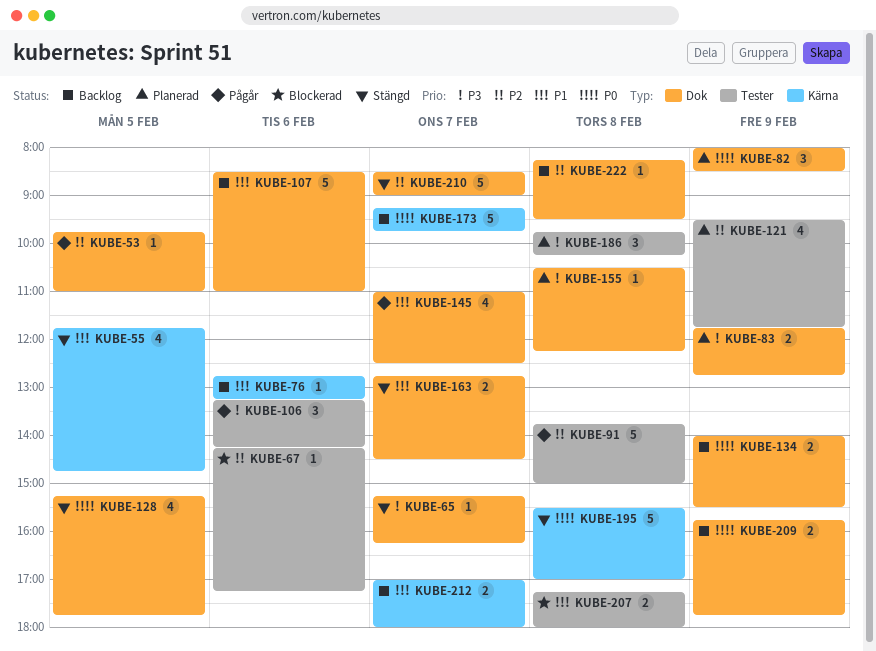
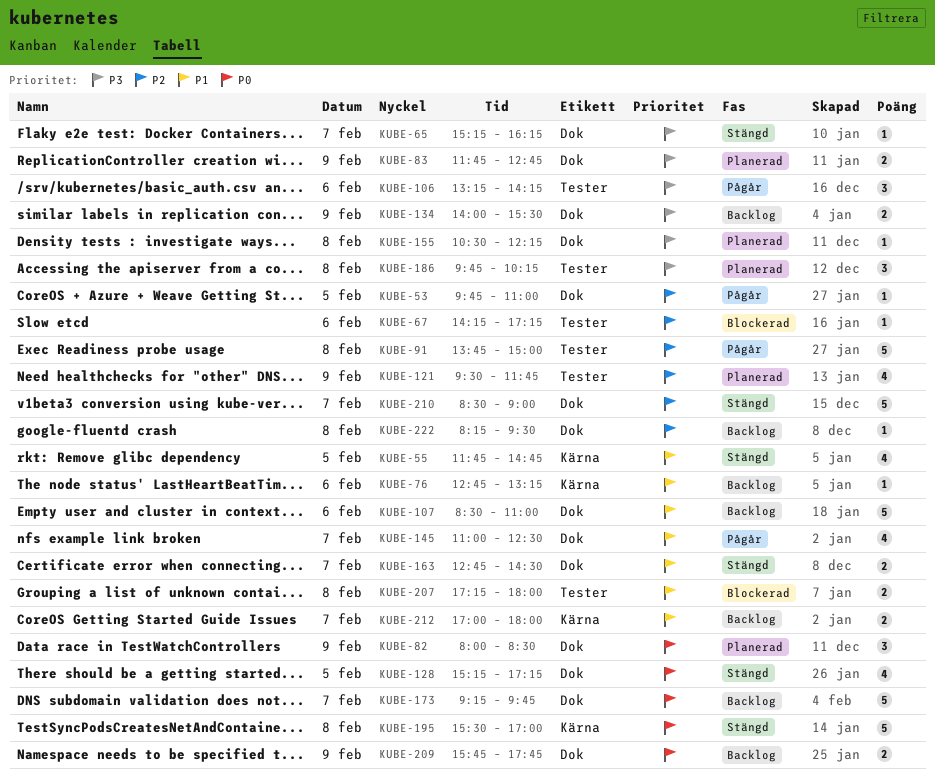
KUBE-128, ends: 17:45 -> 17:15
KUBE-134, priority: P0 -> P3
KUBE-173, label: Kärna -> Dok

